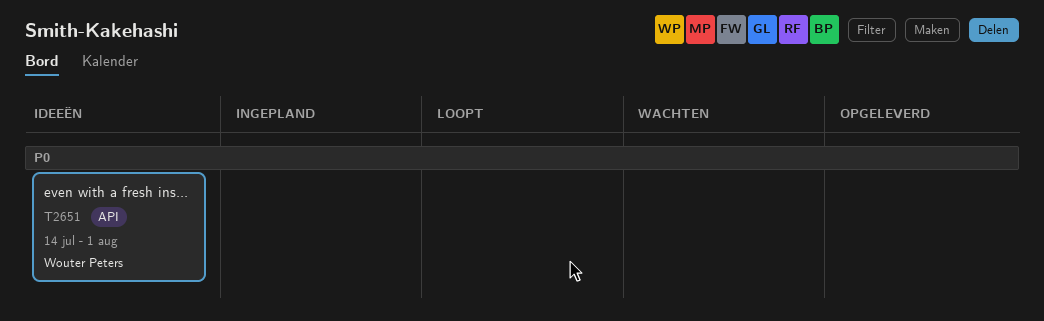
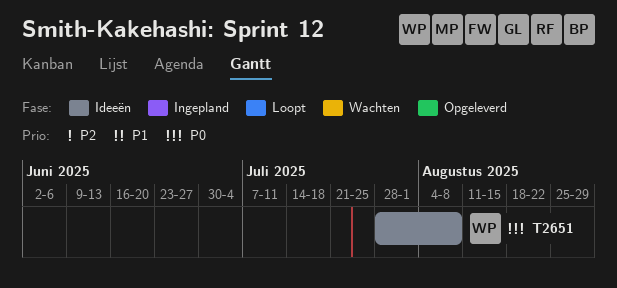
T2651, start: Jul 14 -> Jul 28
T2651, due: Aug 1 -> Aug 8

